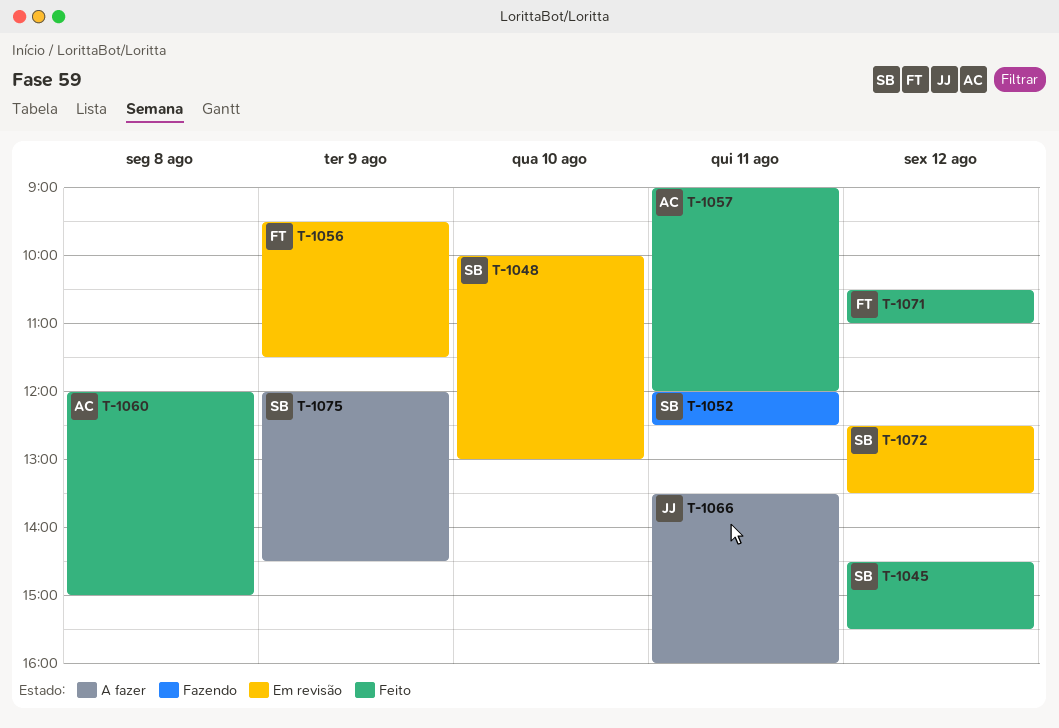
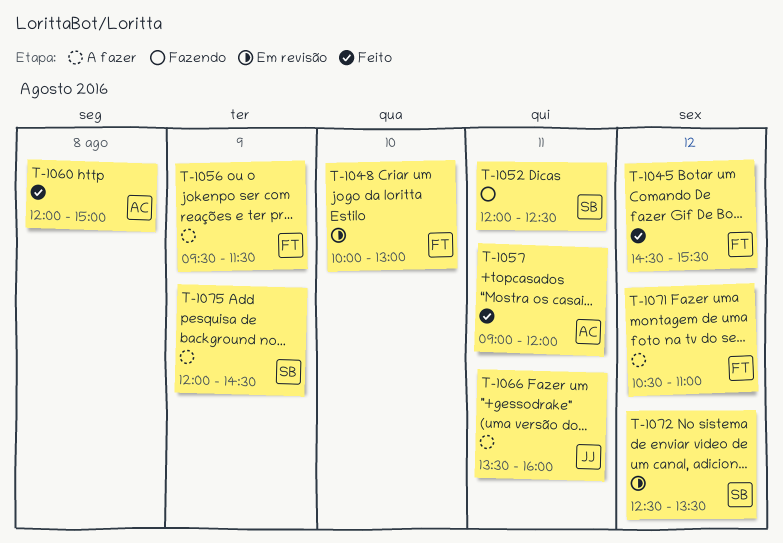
T-1045, owner: SB -> FT
T-1048, owner: SB -> FT
T-1056, status: Em revisão -> A fazer
T-1071, status: Feito -> A fazer

